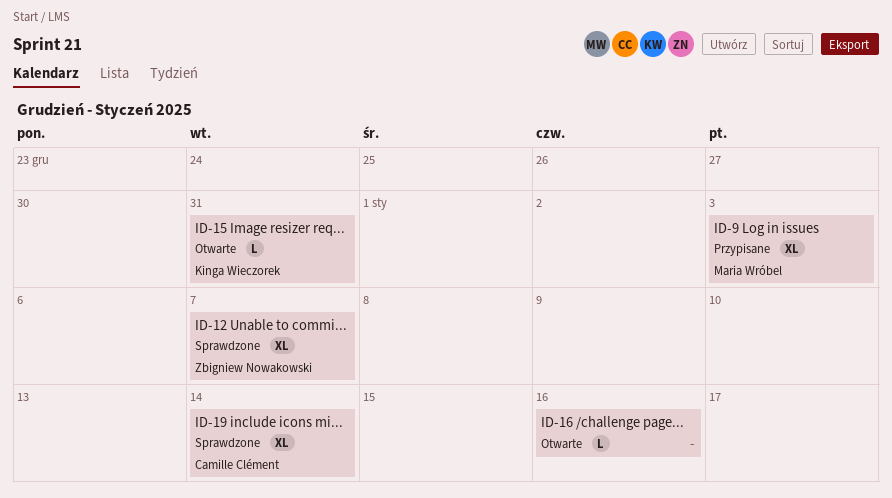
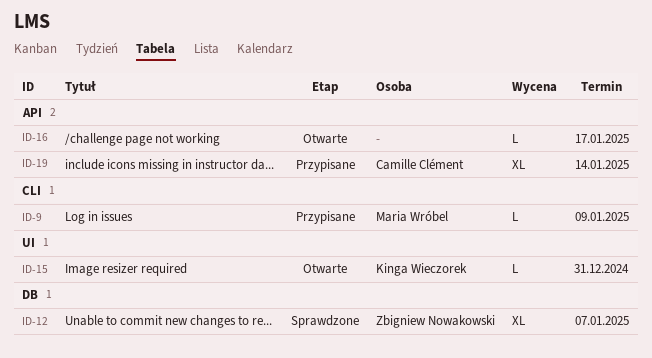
ID-9, estimate: XL -> L
ID-9, due: Jan 3 -> Jan 9
ID-16, due: Jan 16 -> Jan 17
ID-19, status: Sprawdzone -> Przypisane

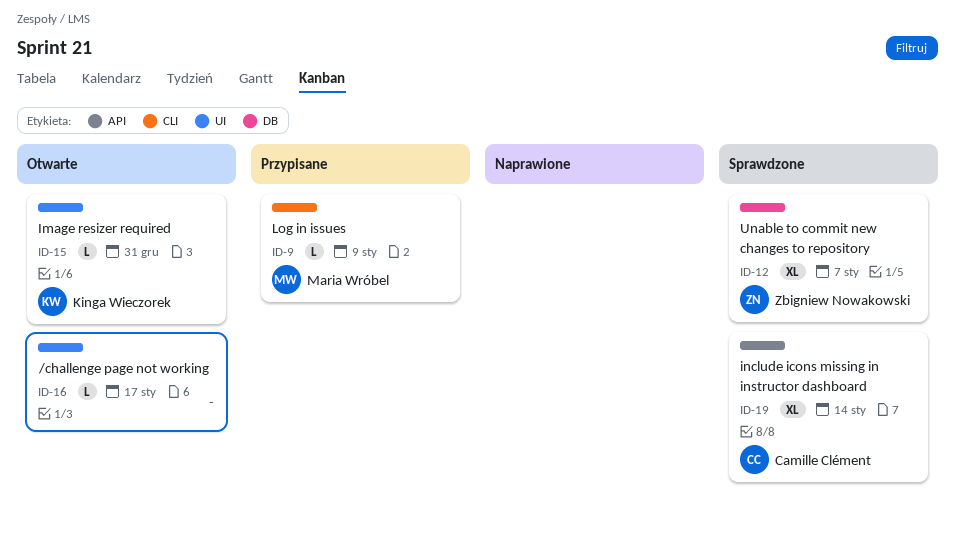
ID-16, label: API -> UI
ID-19, status: Przypisane -> Sprawdzone

